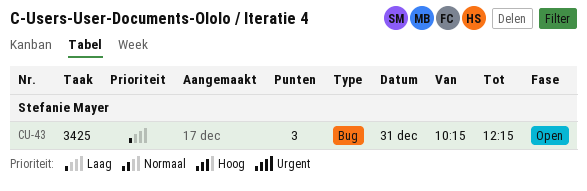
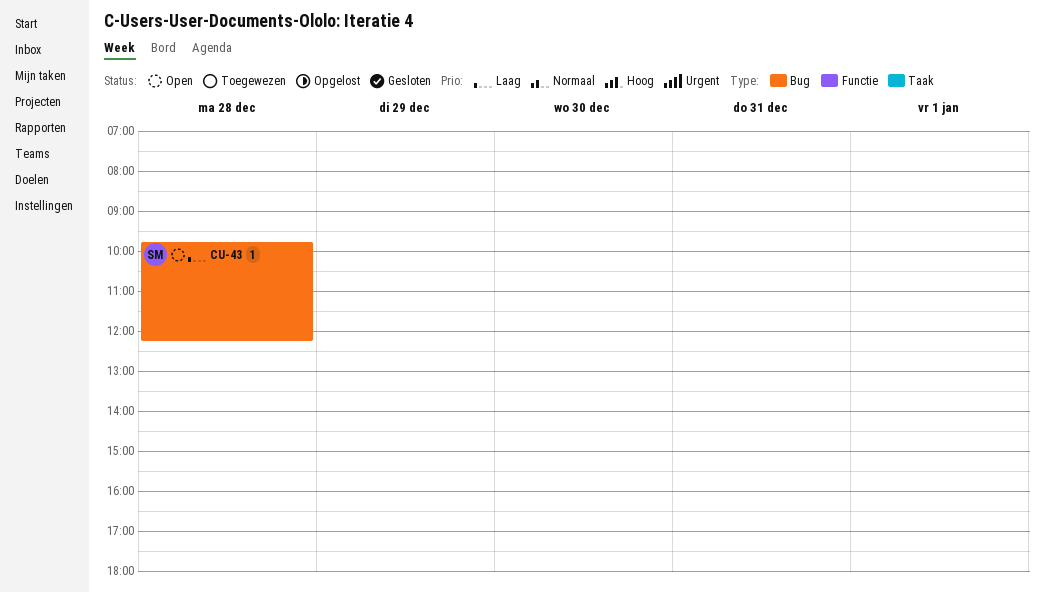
CU-43, estimate: 3 -> 1
CU-43, day: Dec 31 -> Dec 28
CU-43, begins: 10:15 -> 09:45

